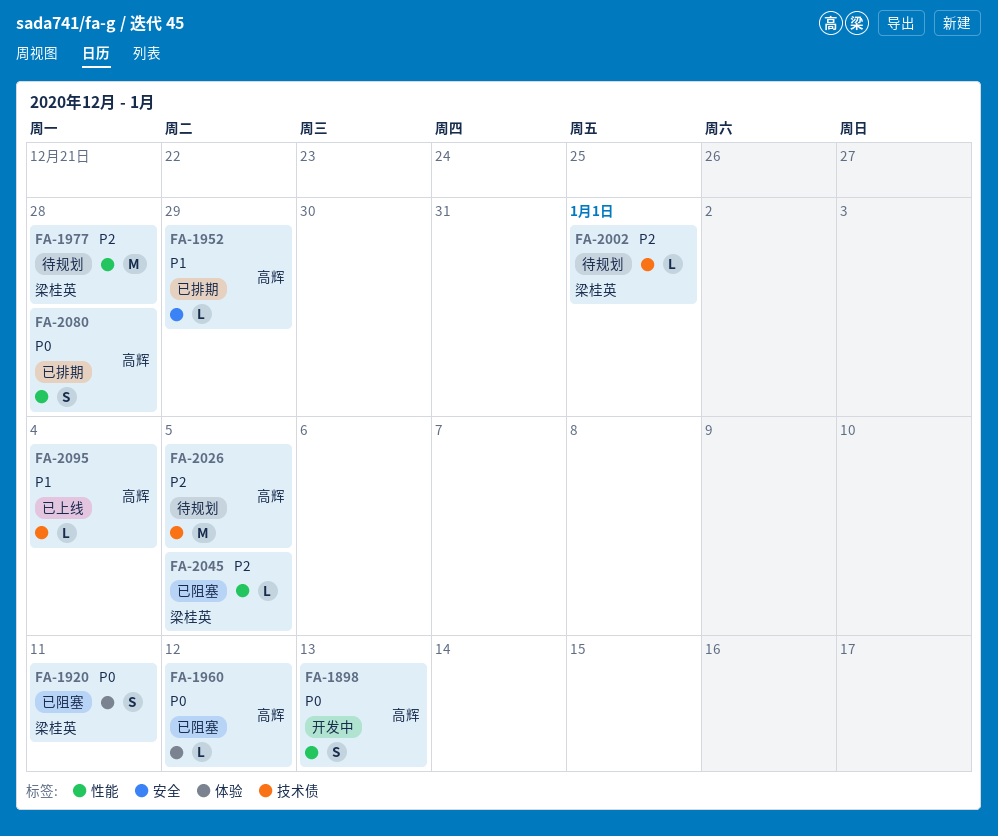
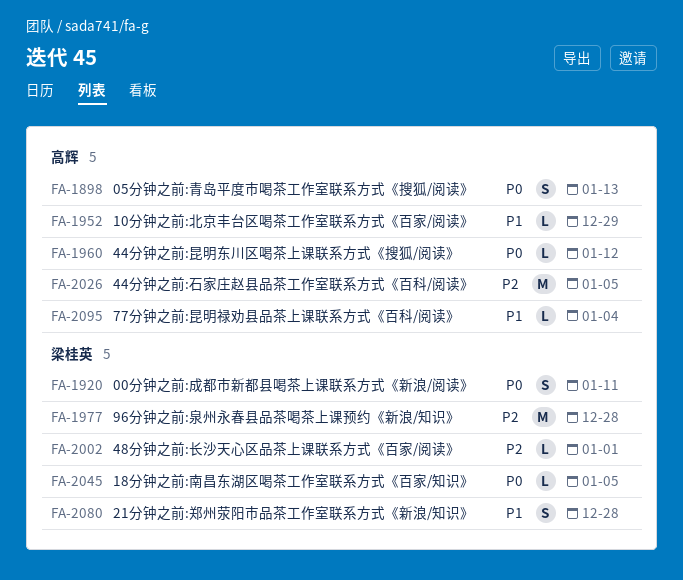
FA-2045, priority: P2 -> P0
FA-2080, owner: 高辉 -> 梁桂英
FA-2080, priority: P0 -> P1

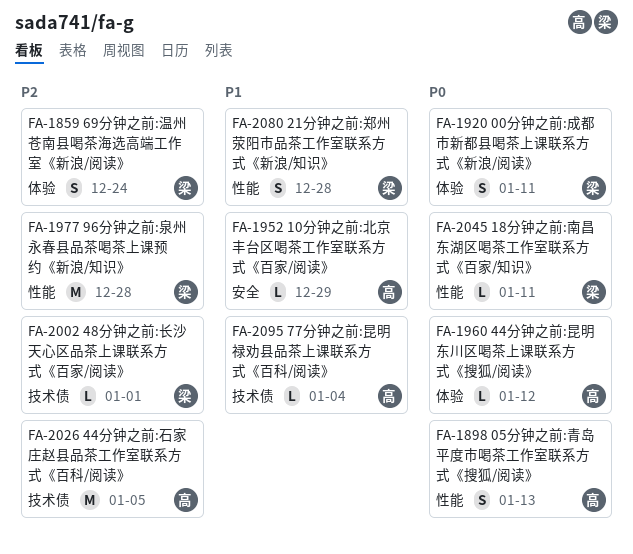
FA-1859: none -> present
FA-2045, due: Jan 5 -> Jan 11

